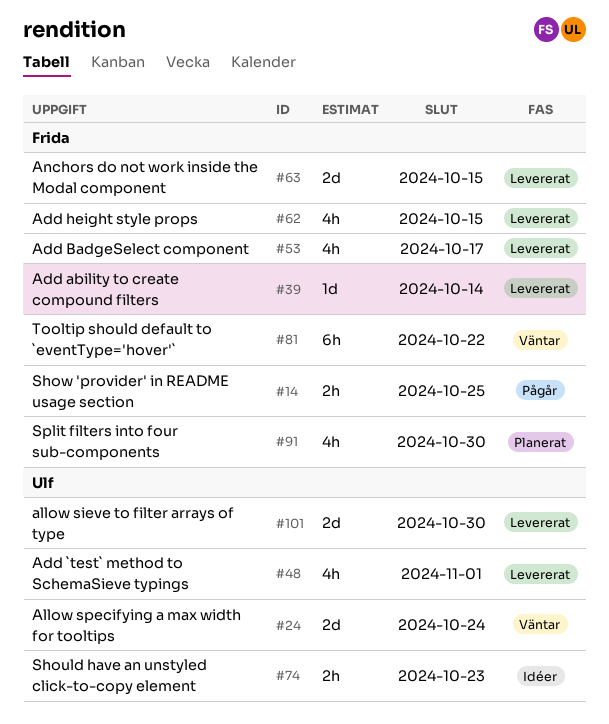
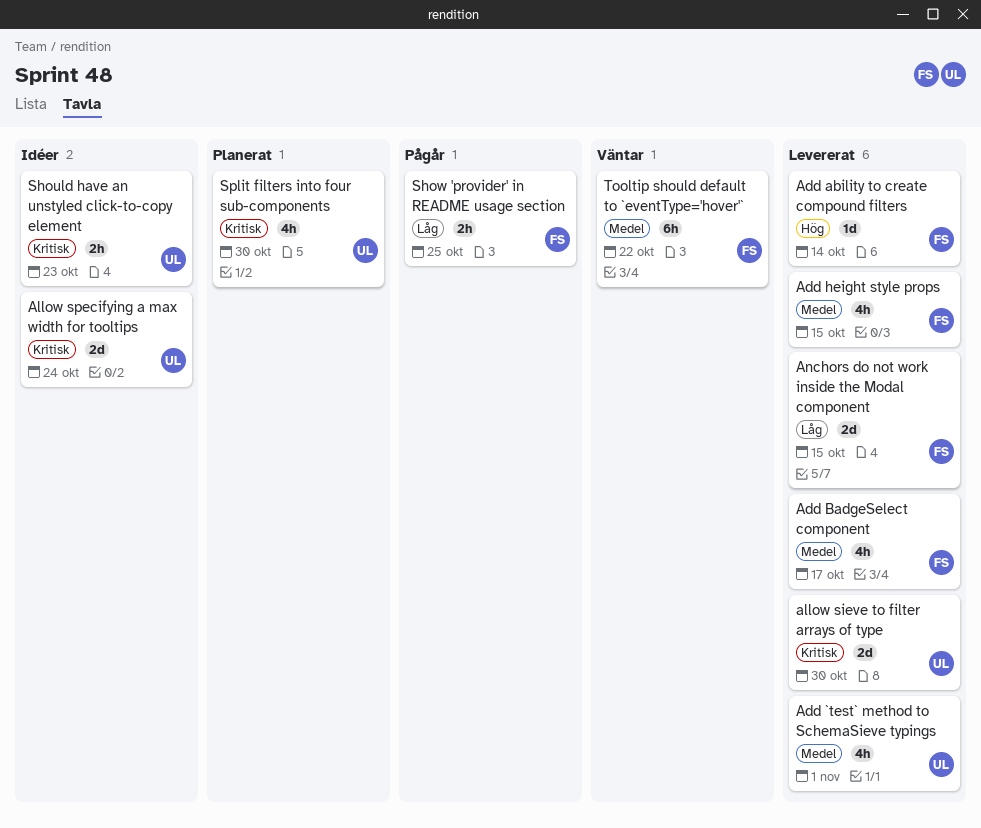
Allow specifying a max width for tooltips, status: Väntar -> Idéer
Split filters into four sub-components, owner: Frida -> Ulf

